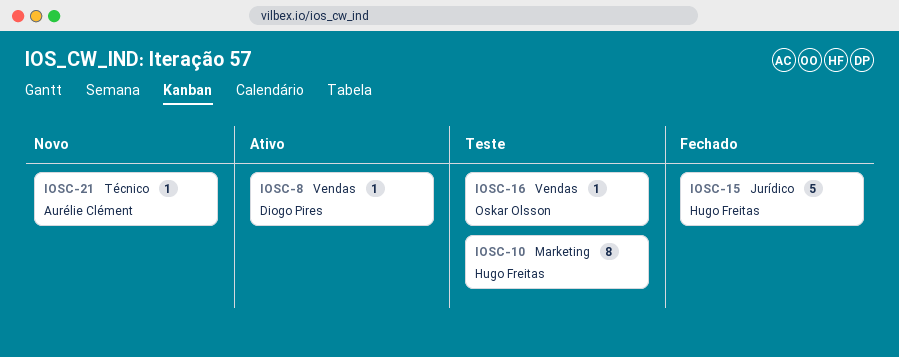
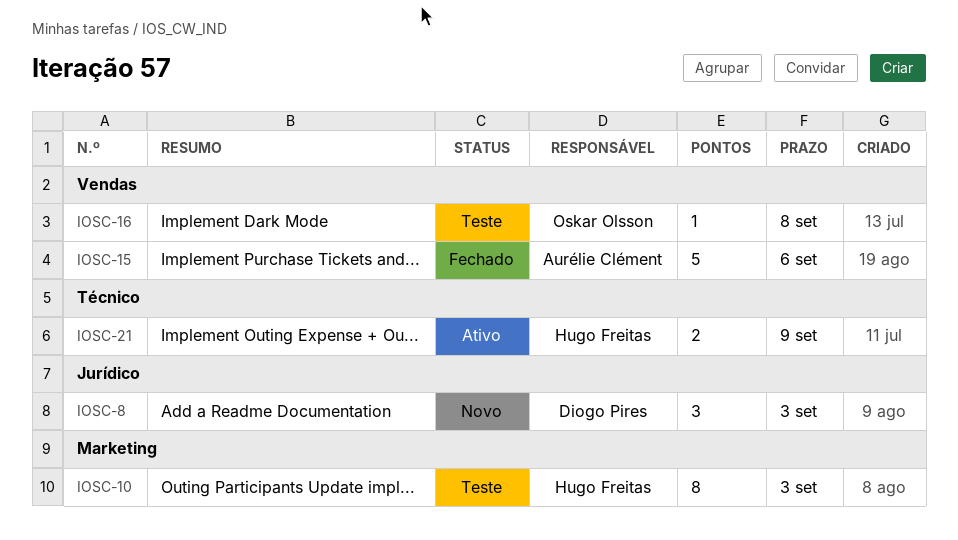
IOSC-8, status: Ativo -> Novo
IOSC-8, label: Vendas -> Jurídico
IOSC-8, estimate: 1 -> 3
IOSC-15, owner: Hugo Freitas -> Aurélie Clément
IOSC-15, label: Jurídico -> Vendas
IOSC-21, status: Novo -> Ativo
IOSC-21, owner: Aurélie Clément -> Hugo Freitas
IOSC-21, estimate: 1 -> 2

